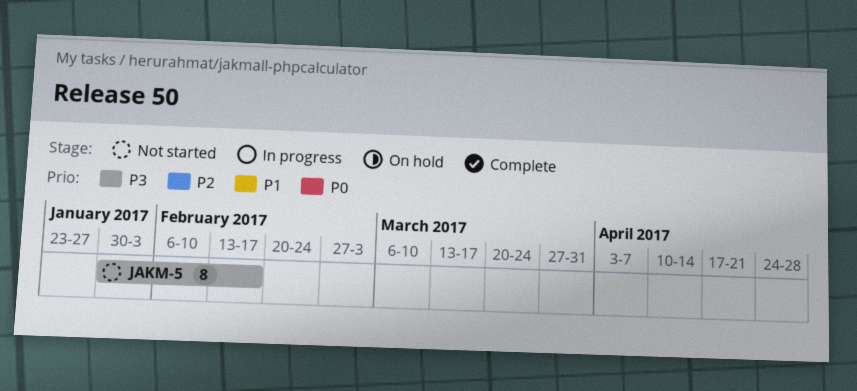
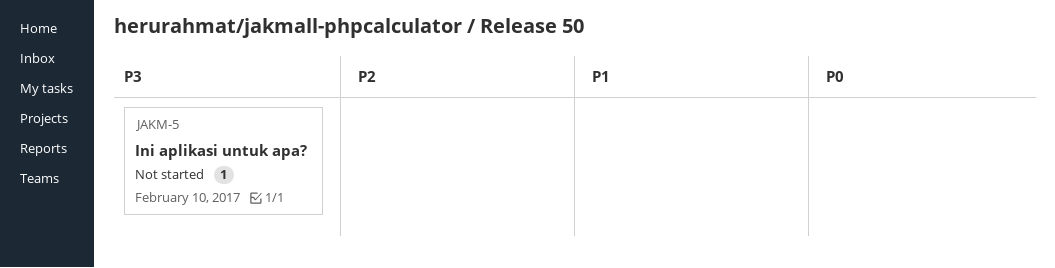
JAKM-5, estimate: 8 -> 1
JAKM-5, due: Feb 17 -> Feb 10

